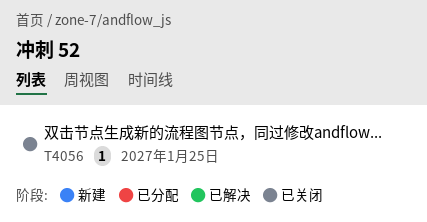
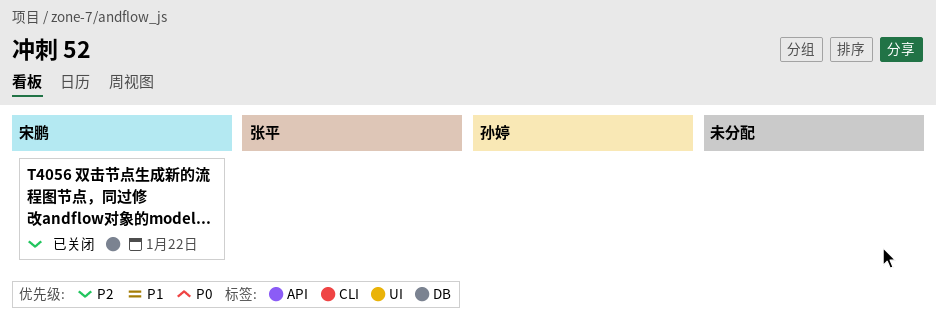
T4056, due: Jan 25 -> Jan 22

